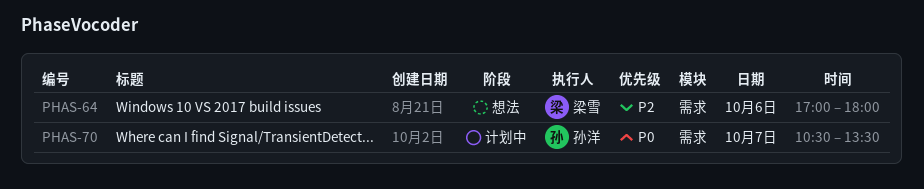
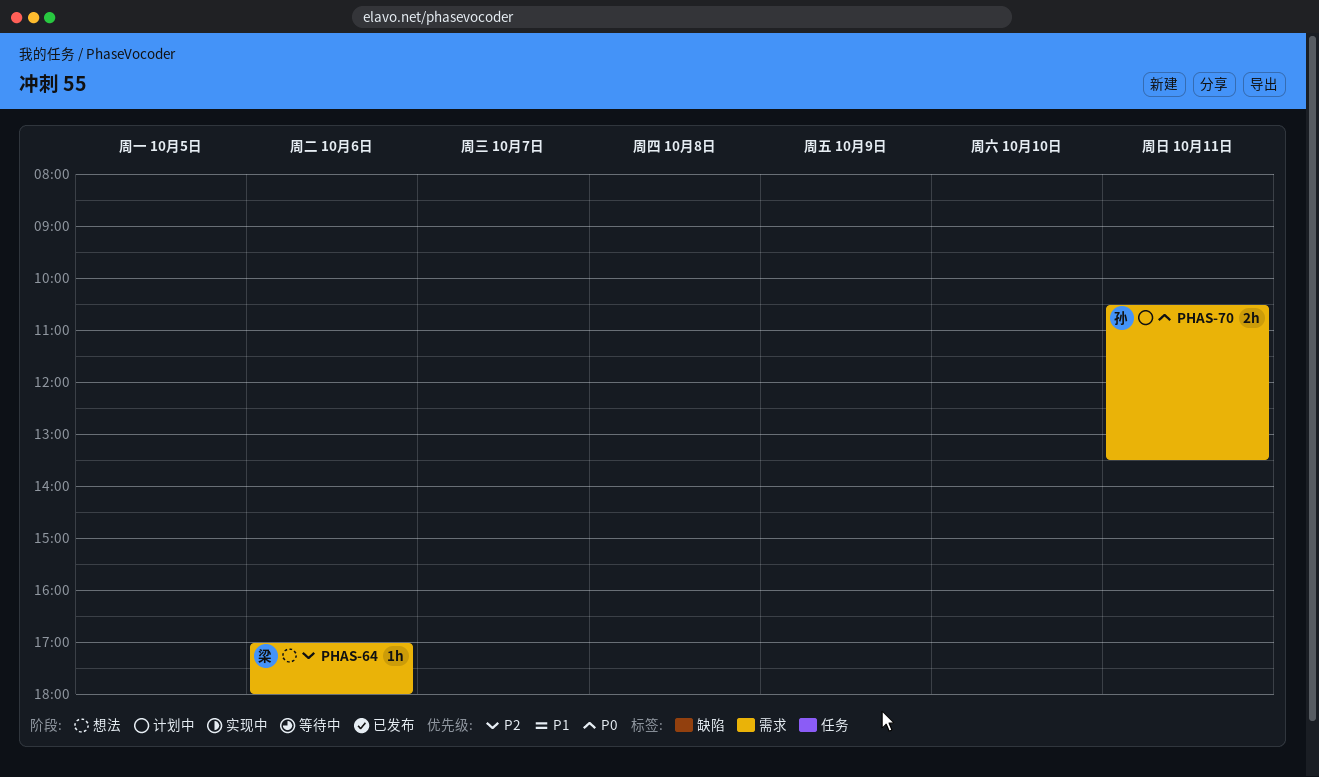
PHAS-70, day: Oct 7 -> Oct 11

